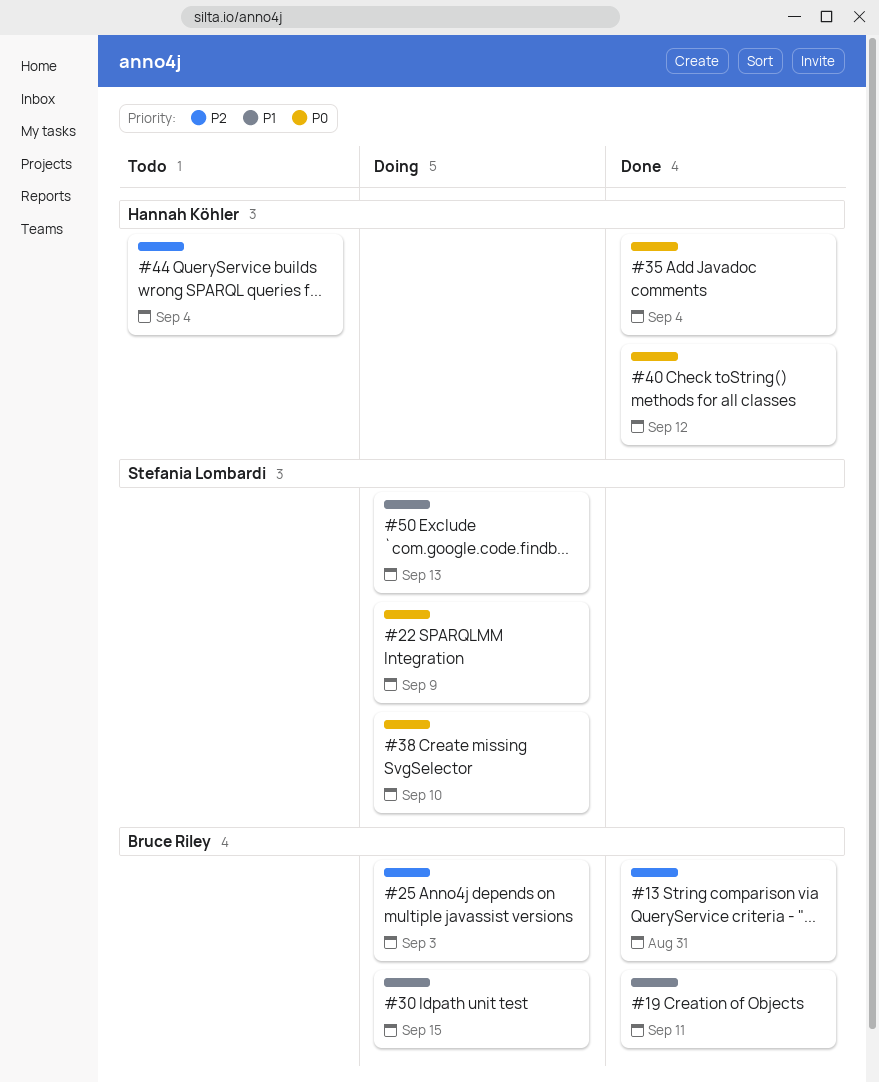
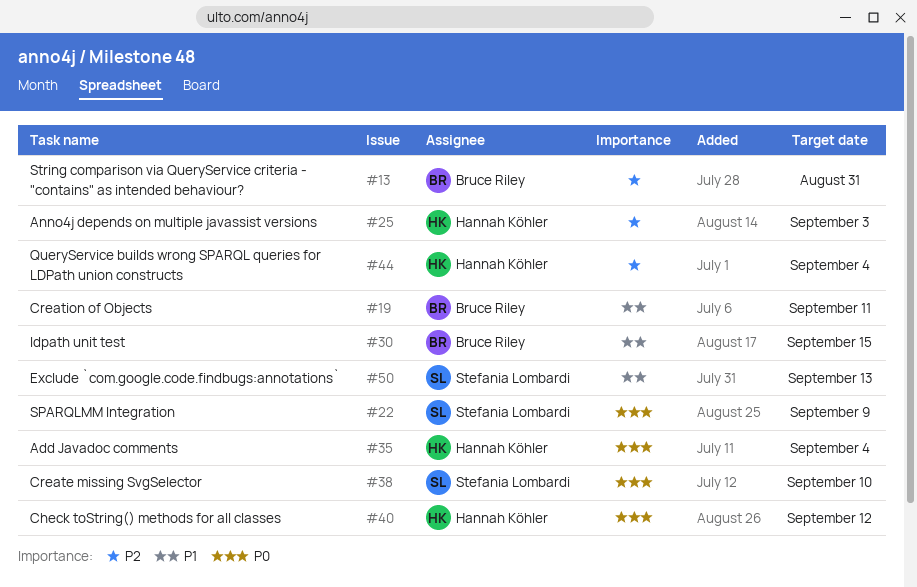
#25, owner: Bruce Riley -> Hannah Köhler

